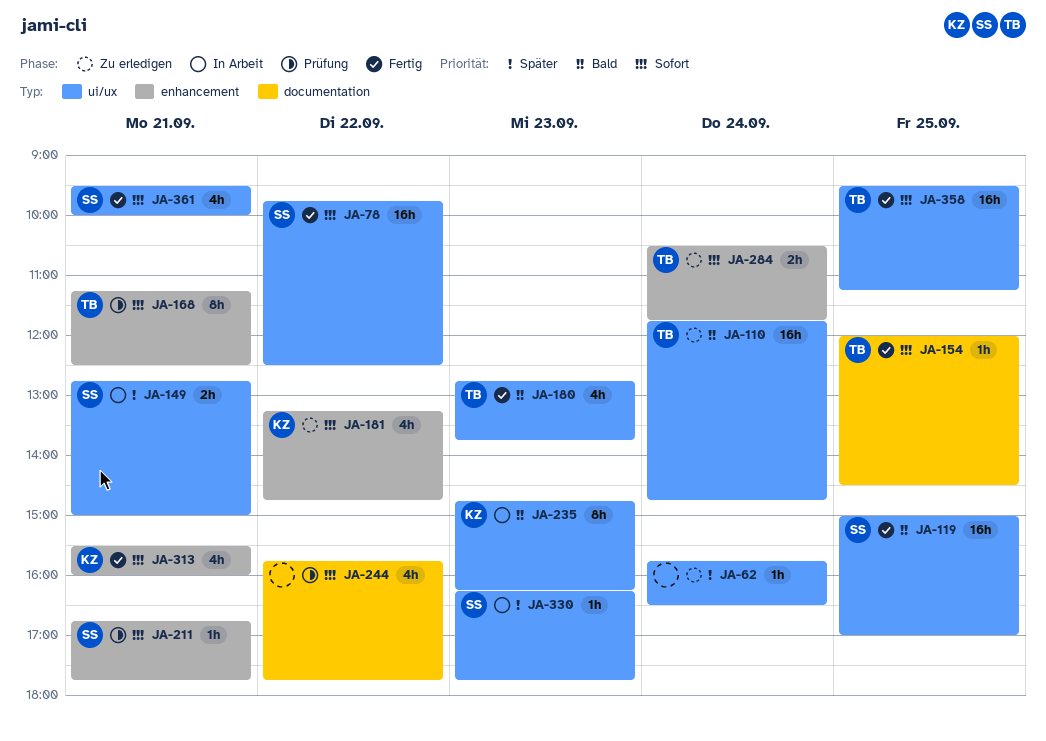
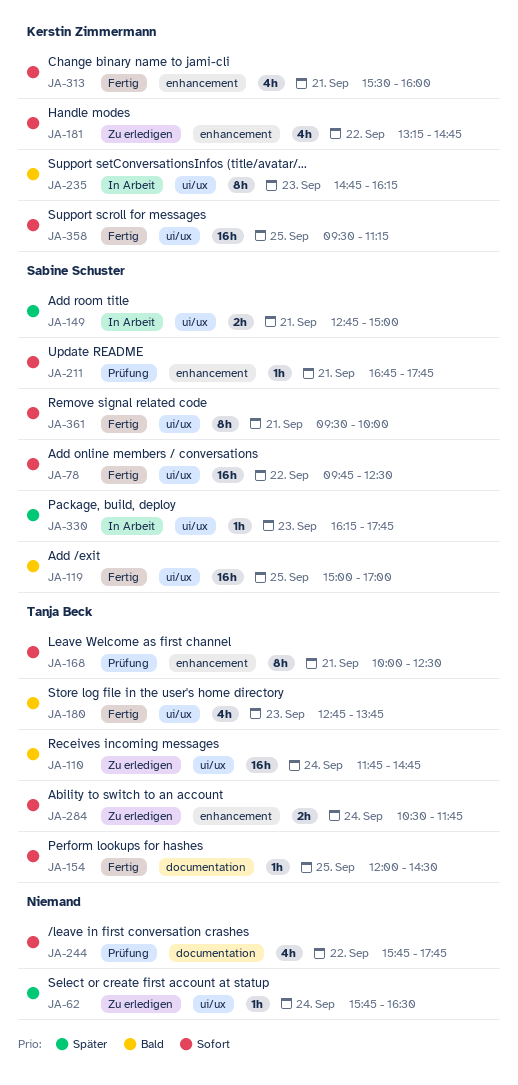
JA-168, begins: 11:15 -> 10:00
JA-358, owner: Tanja Beck -> Kerstin Zimmermann
JA-361, estimate: 4h -> 8h

